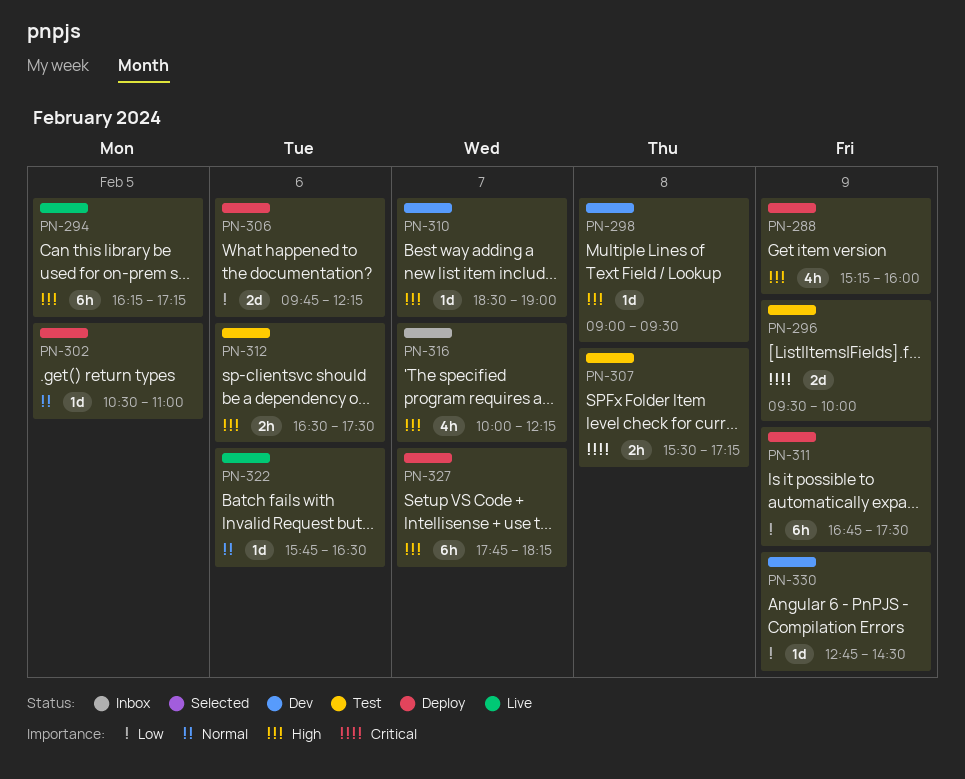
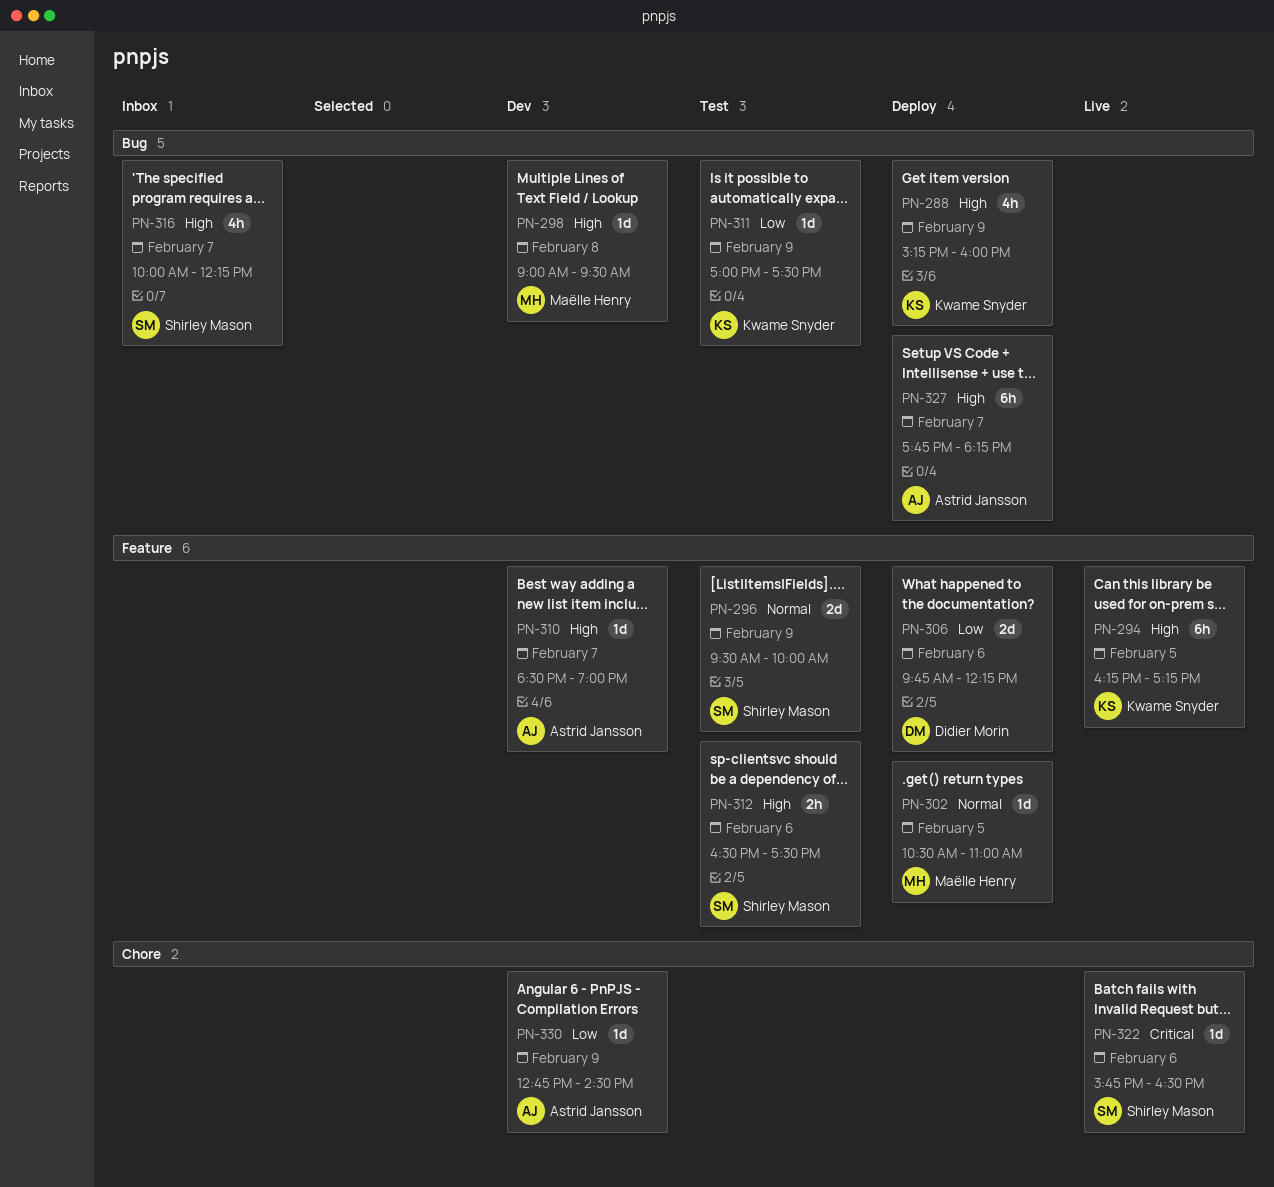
PN-296, priority: Critical -> Normal
PN-307: present -> none
PN-311, status: Deploy -> Test
PN-311, estimate: 6h -> 1d
PN-311, begins: 16:45 -> 17:00
PN-322, priority: Normal -> Critical

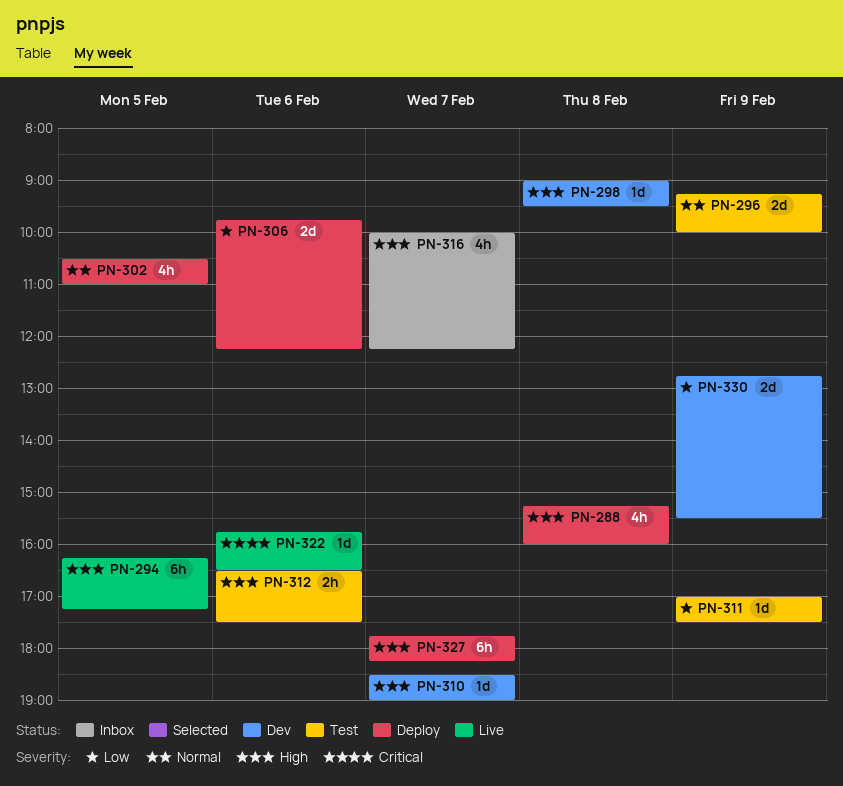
PN-288, day: Feb 9 -> Feb 8
PN-296, begins: 09:30 -> 09:15
PN-302, estimate: 1d -> 4h
PN-330, estimate: 1d -> 2d
PN-330, ends: 14:30 -> 15:30

